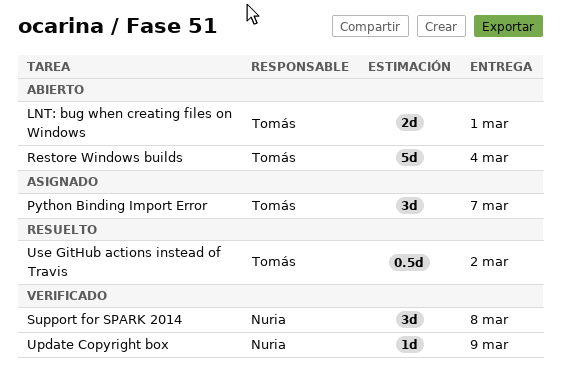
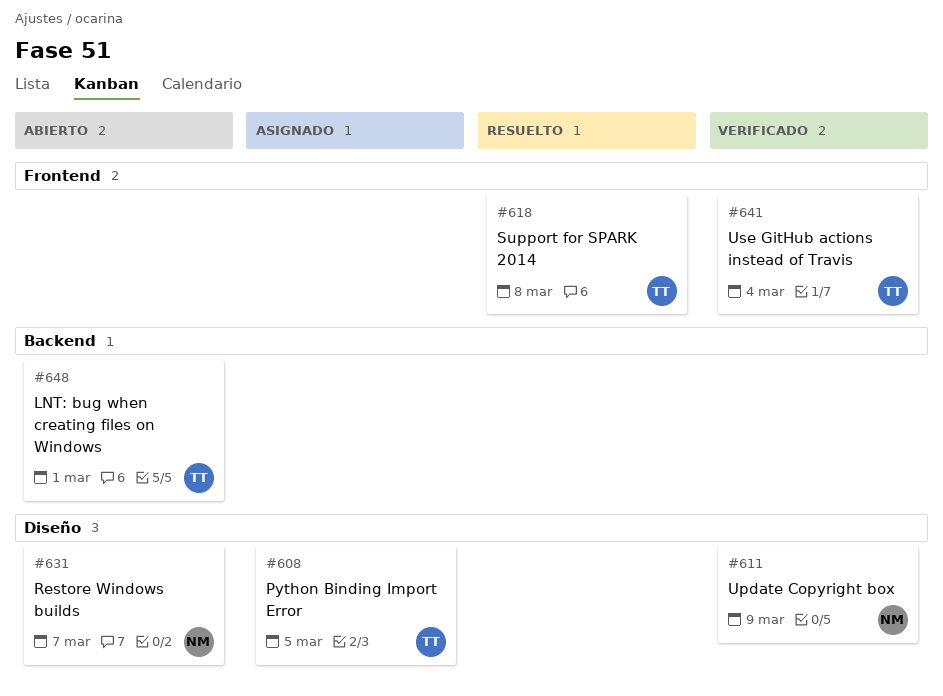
Python Binding Import Error, due: Mar 7 -> Mar 5
Restore Windows builds, owner: Tomás -> Nuria
Restore Windows builds, due: Mar 4 -> Mar 7
Support for SPARK 2014, status: Verificado -> Resuelto
Support for SPARK 2014, owner: Nuria -> Tomás
Use GitHub actions instead of Travis, status: Resuelto -> Verificado
Use GitHub actions instead of Travis, due: Mar 2 -> Mar 4

